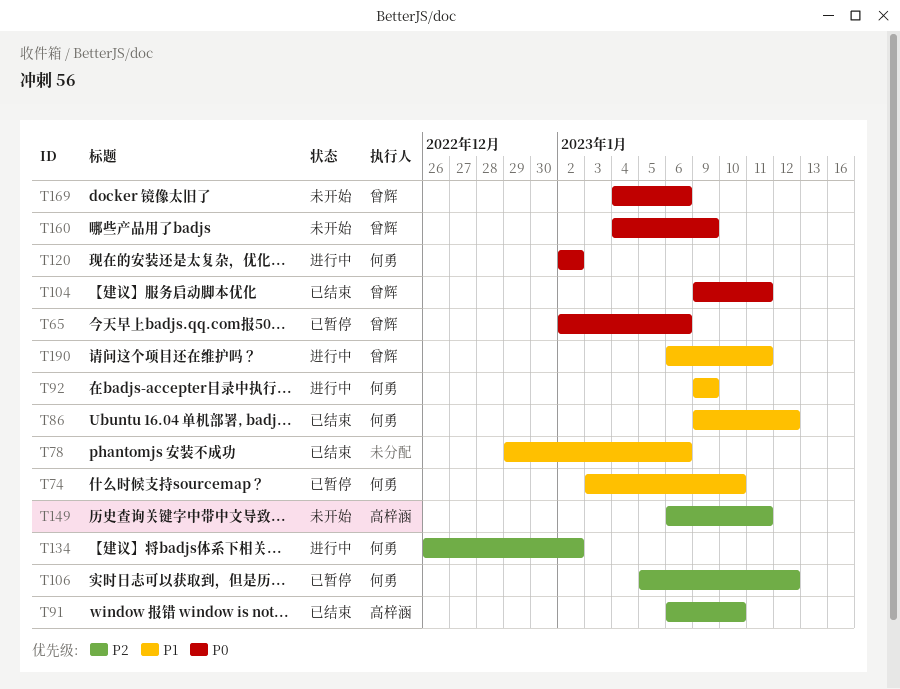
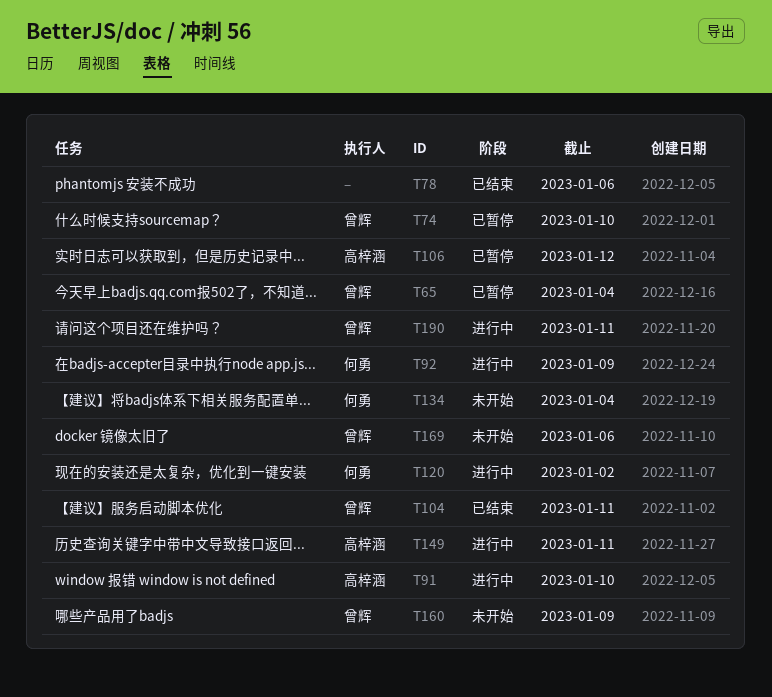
T65, due: Jan 6 -> Jan 4
T74, owner: 何勇 -> 曾辉
T86: present -> none
T91, status: 已结束 -> 进行中
T106, owner: 何勇 -> 高梓涵
T134, status: 进行中 -> 未开始
T134, due: Jan 2 -> Jan 4
T149, status: 未开始 -> 进行中

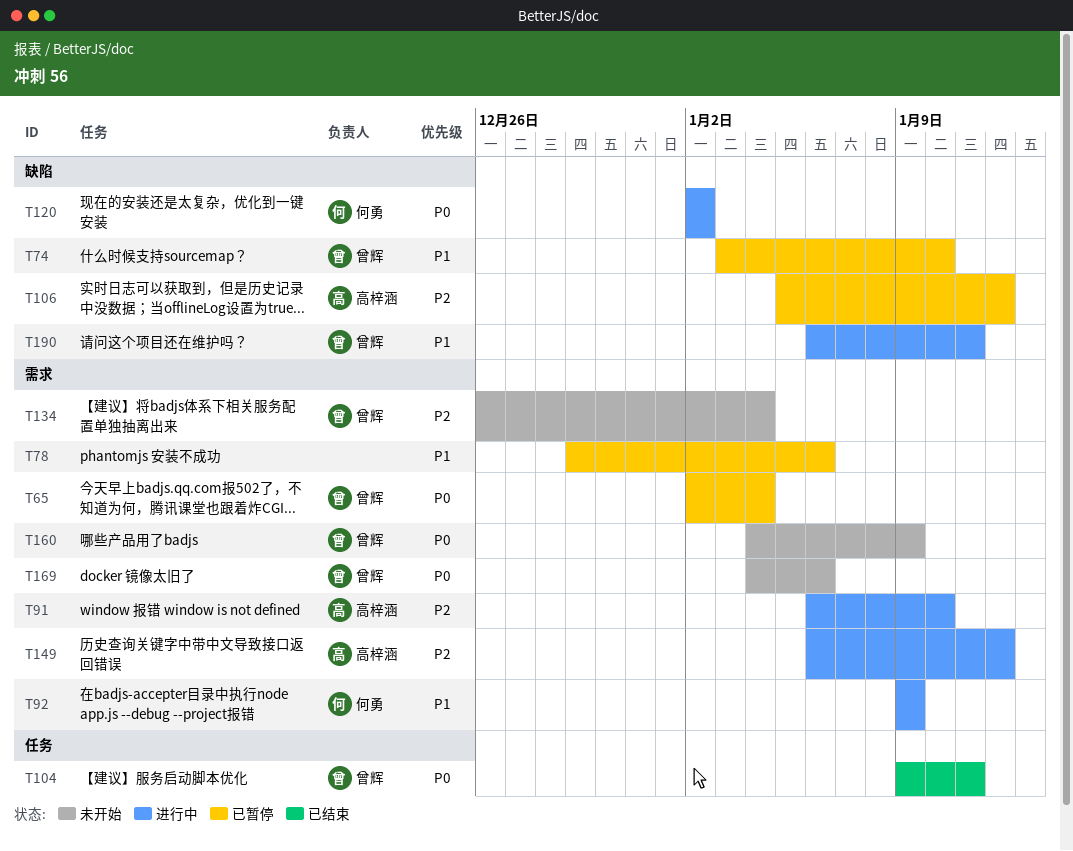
T78, status: 已结束 -> 已暂停
T134, owner: 何勇 -> 曾辉
T149, due: Jan 11 -> Jan 12

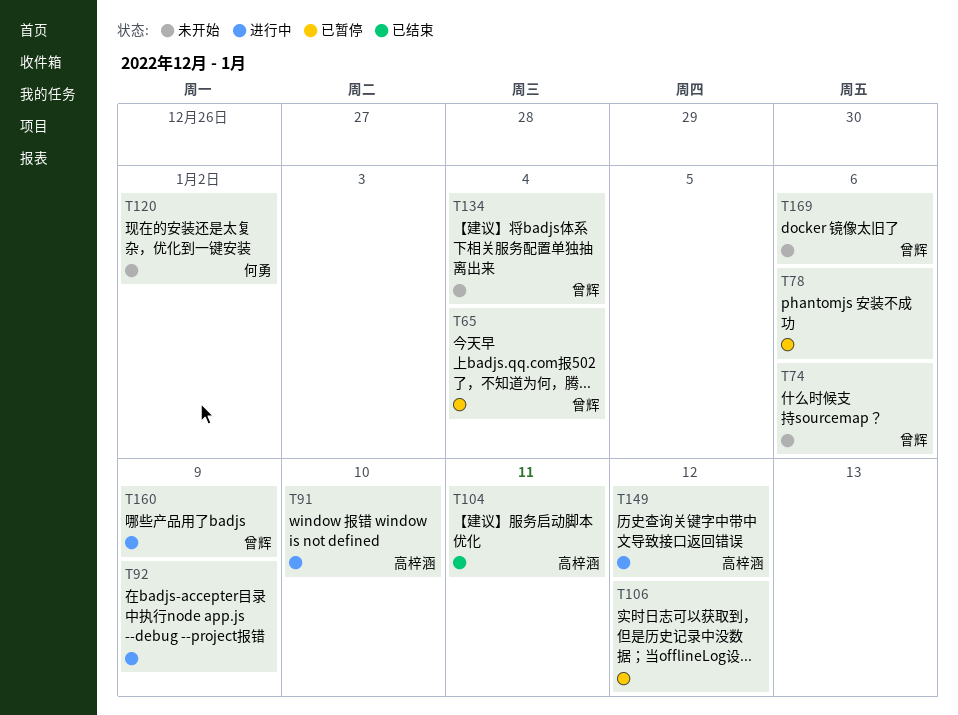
T74, status: 已暂停 -> 未开始
T74, due: Jan 10 -> Jan 6
T92, owner: 何勇 -> none
T104, owner: 曾辉 -> 高梓涵
T106, owner: 高梓涵 -> none
T120, status: 进行中 -> 未开始
T160, status: 未开始 -> 进行中
T190: present -> none

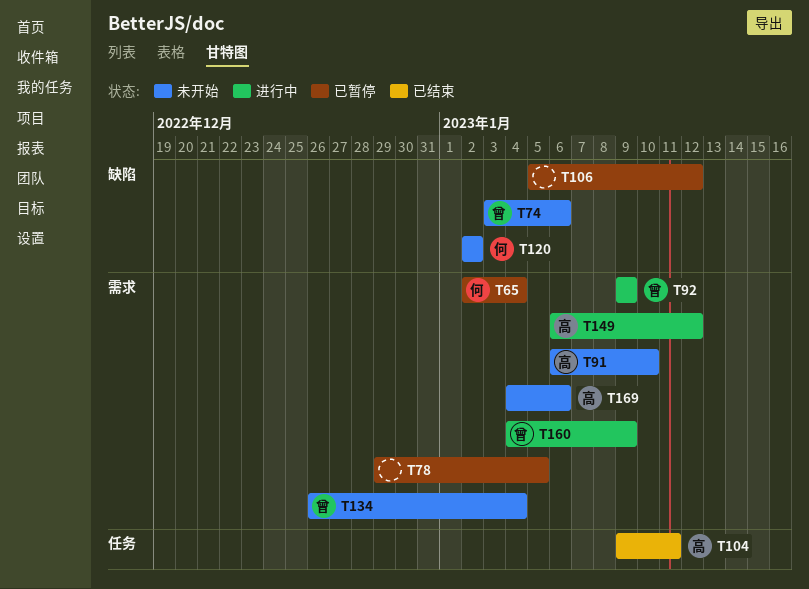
T65, owner: 曾辉 -> 何勇
T78, due: Jan 6 -> Jan 5
T91, status: 进行中 -> 未开始
T92, owner: none -> 曾辉
T169, owner: 曾辉 -> 高梓涵

